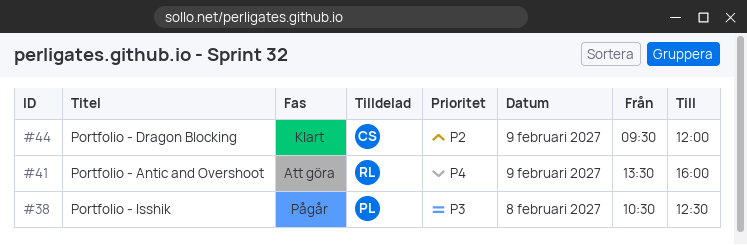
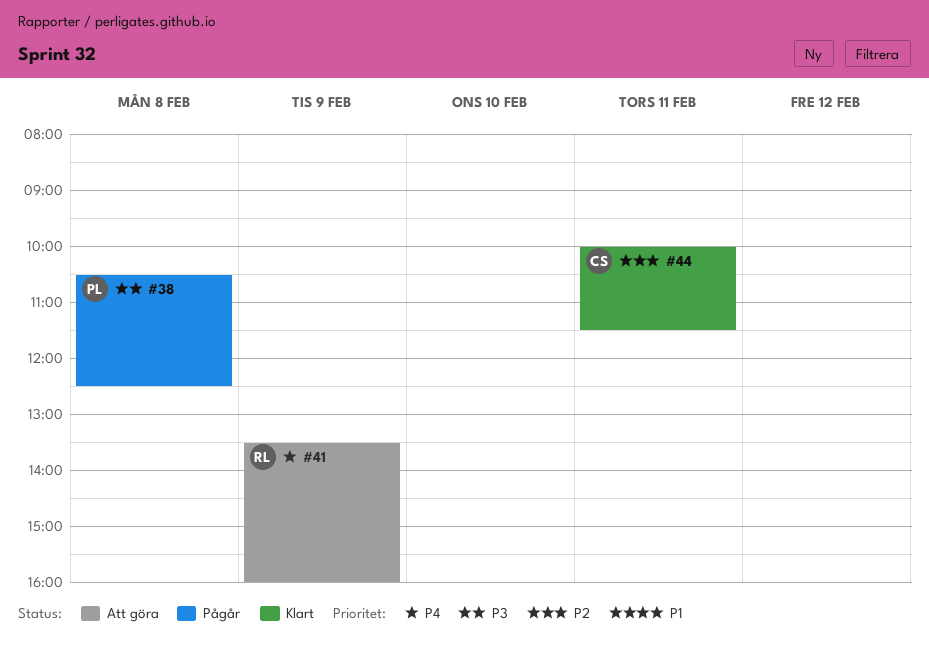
#44, day: Feb 9 -> Feb 11
#44, begins: 09:30 -> 10:00
#44, ends: 12:00 -> 11:30

